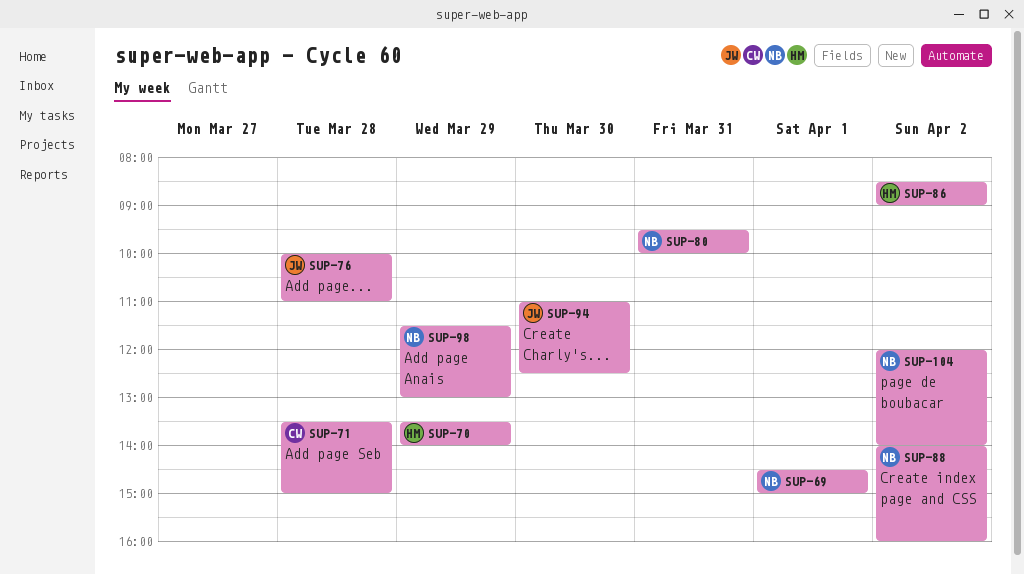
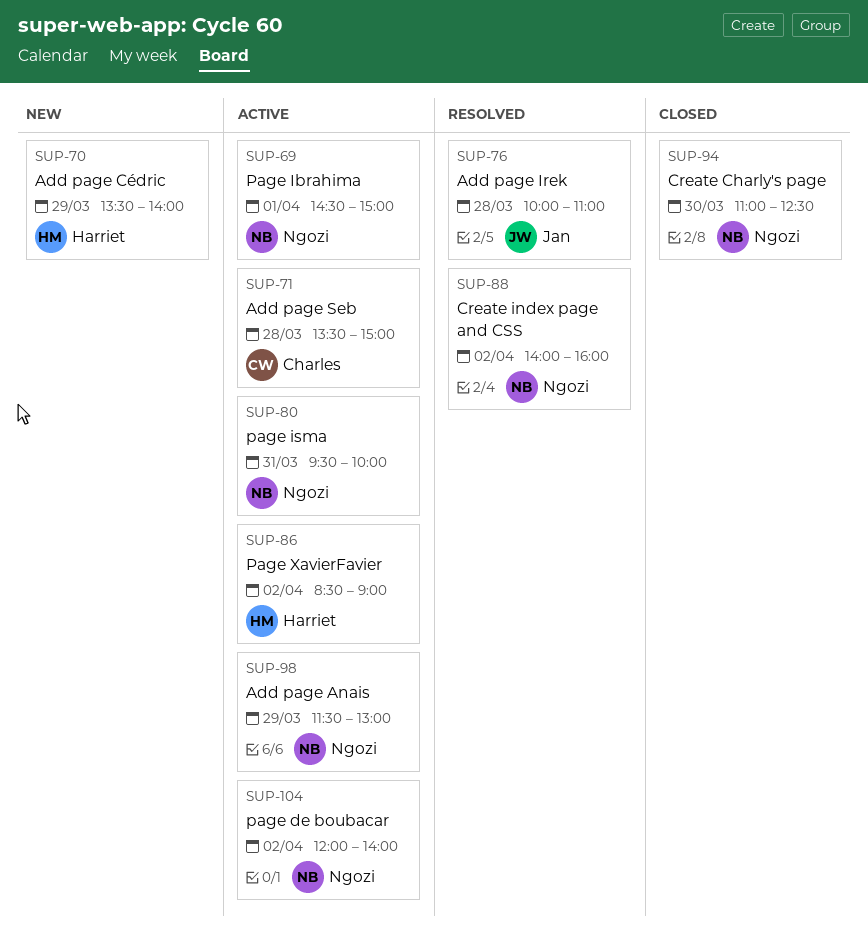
SUP-94, owner: Jan -> Ngozi

